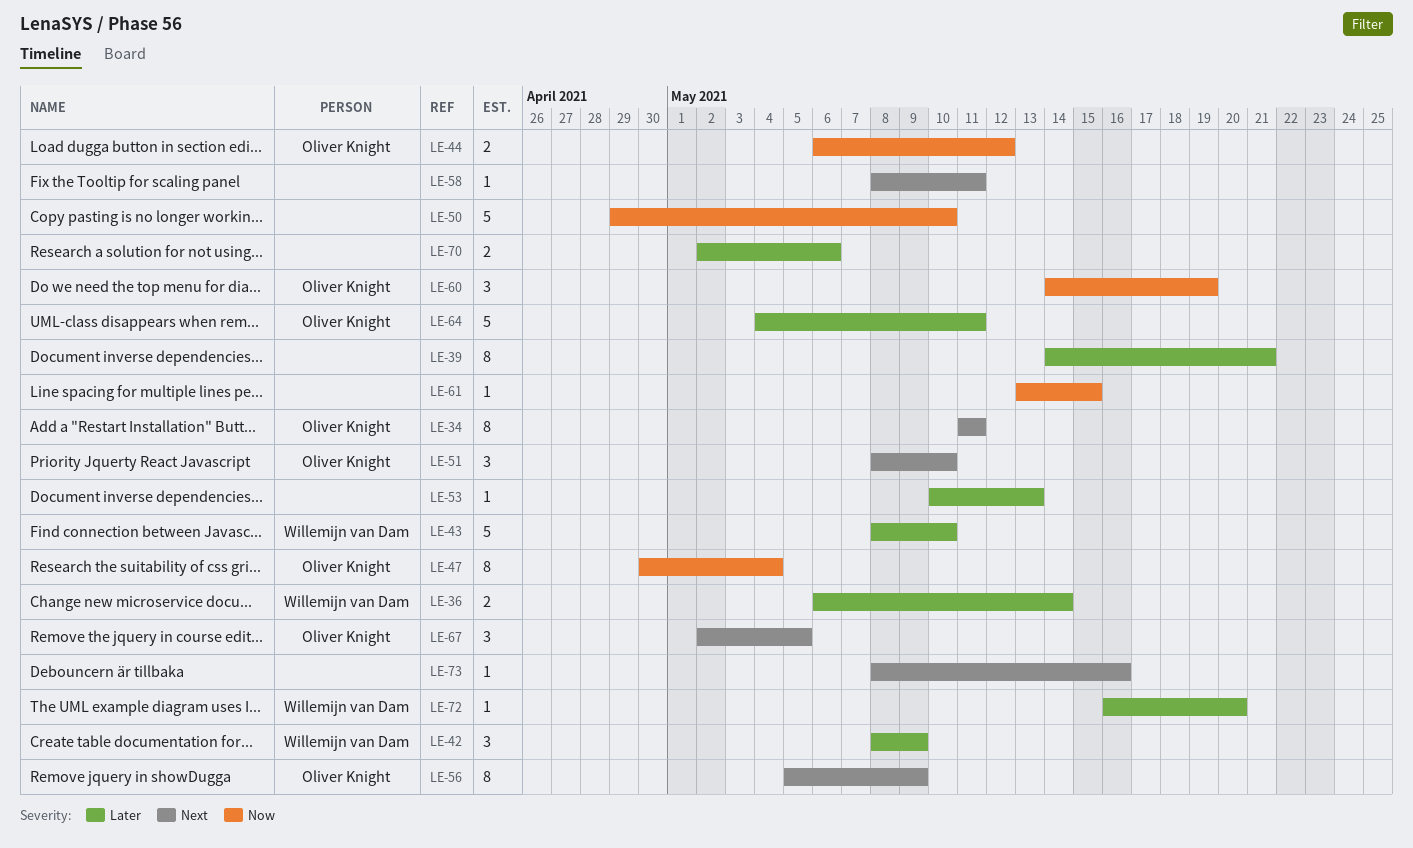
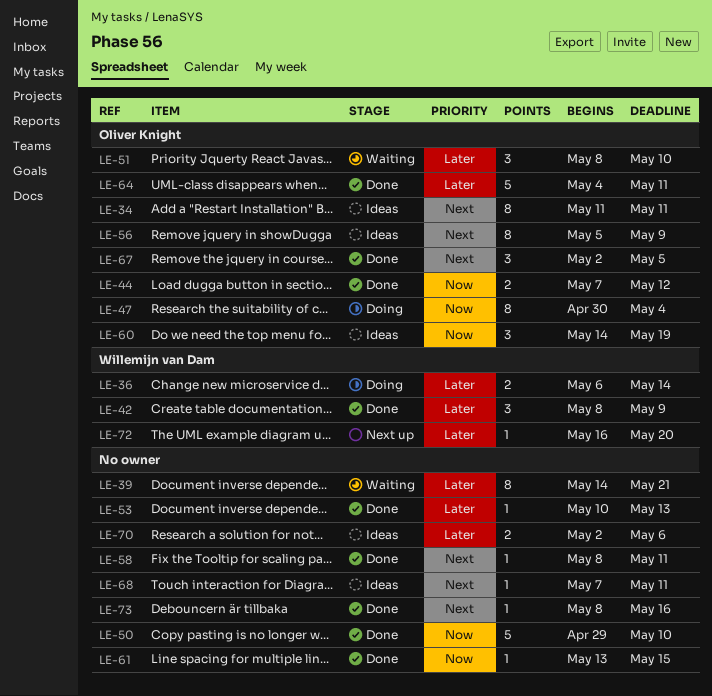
LE-43: present -> none
LE-44, start: May 6 -> May 7
LE-51, priority: Next -> Later
LE-68: none -> present

